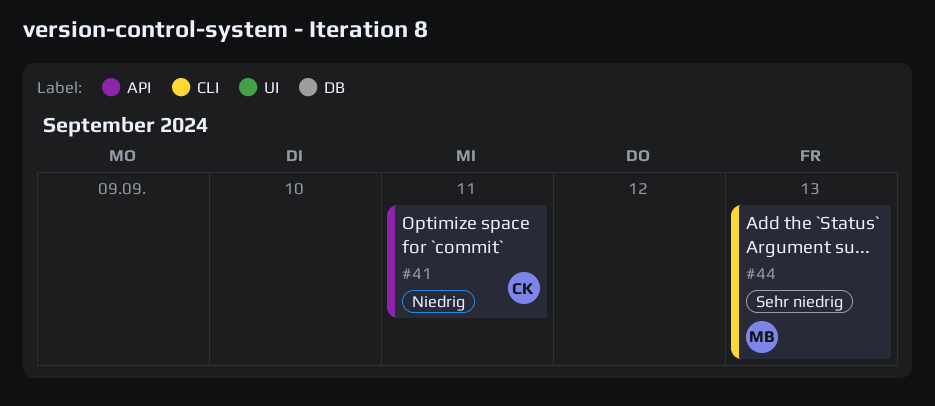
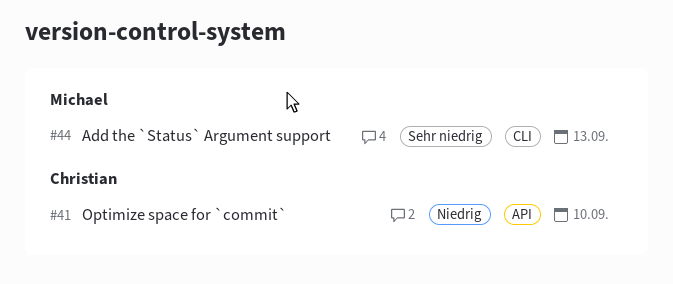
#41, due: Sep 11 -> Sep 10

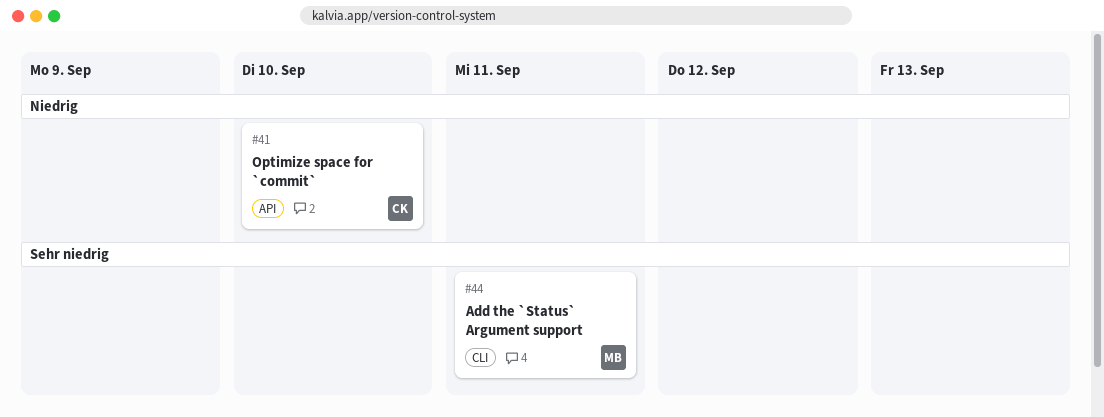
#44, due: Sep 13 -> Sep 11

